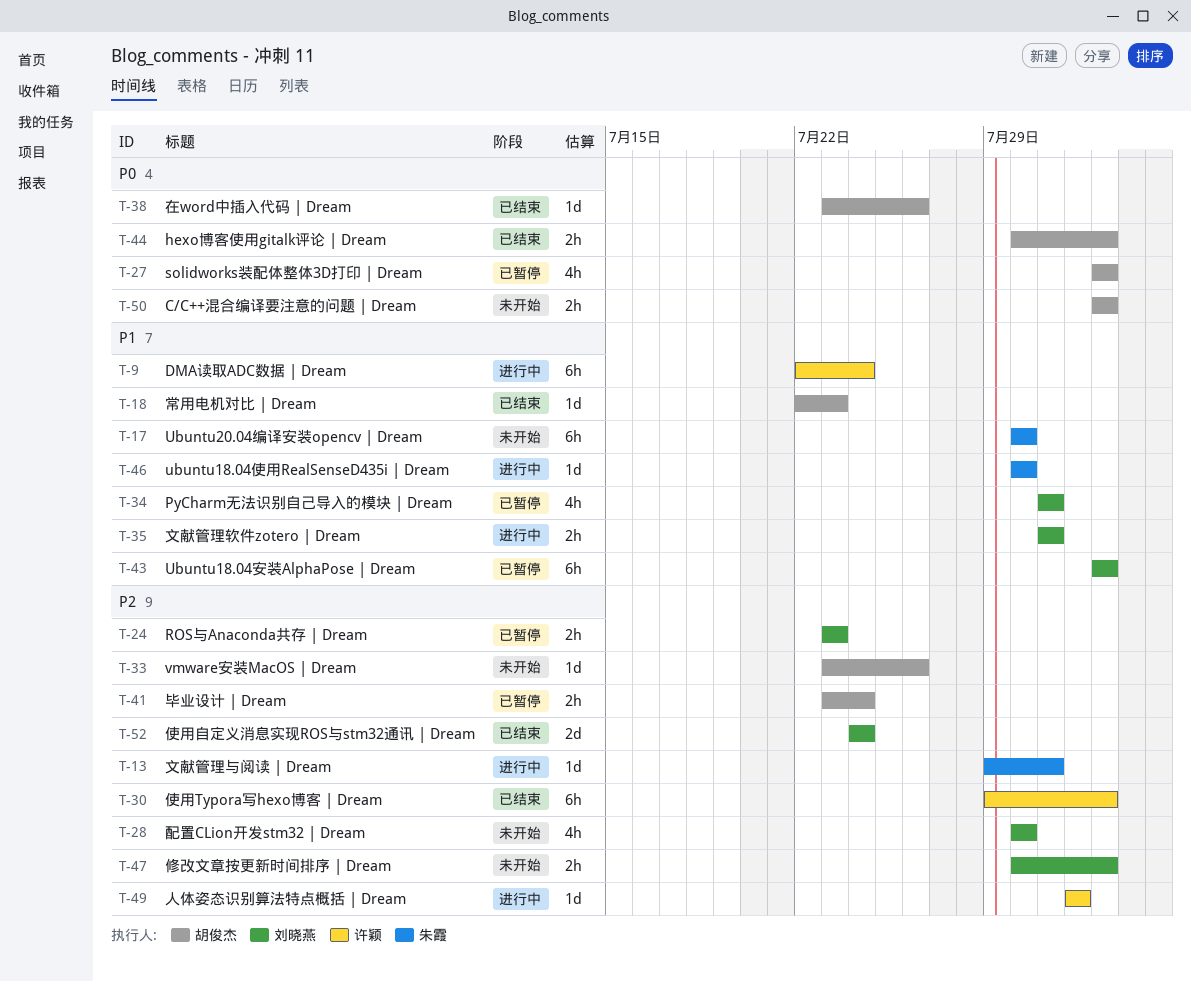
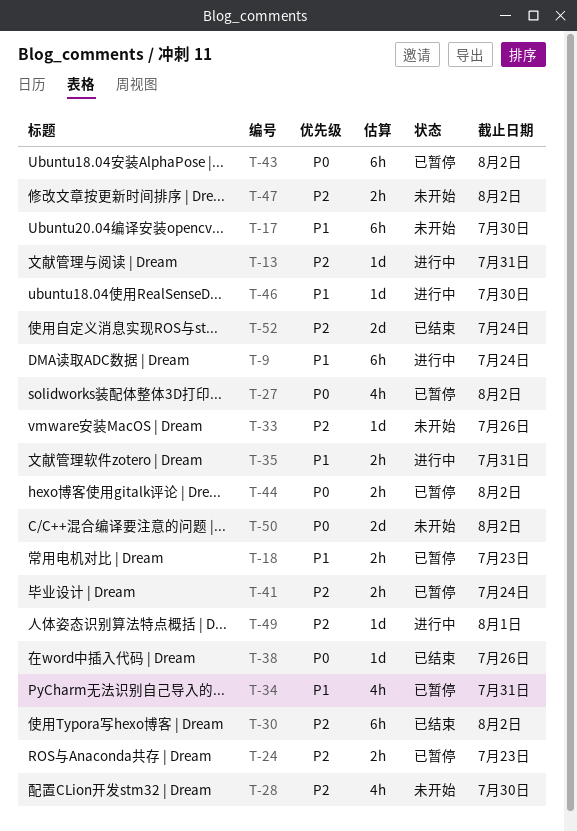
T-18, status: 已结束 -> 已暂停
T-18, estimate: 1d -> 2h
T-43, priority: P1 -> P0
T-44, status: 已结束 -> 已暂停
T-50, estimate: 2h -> 2d

